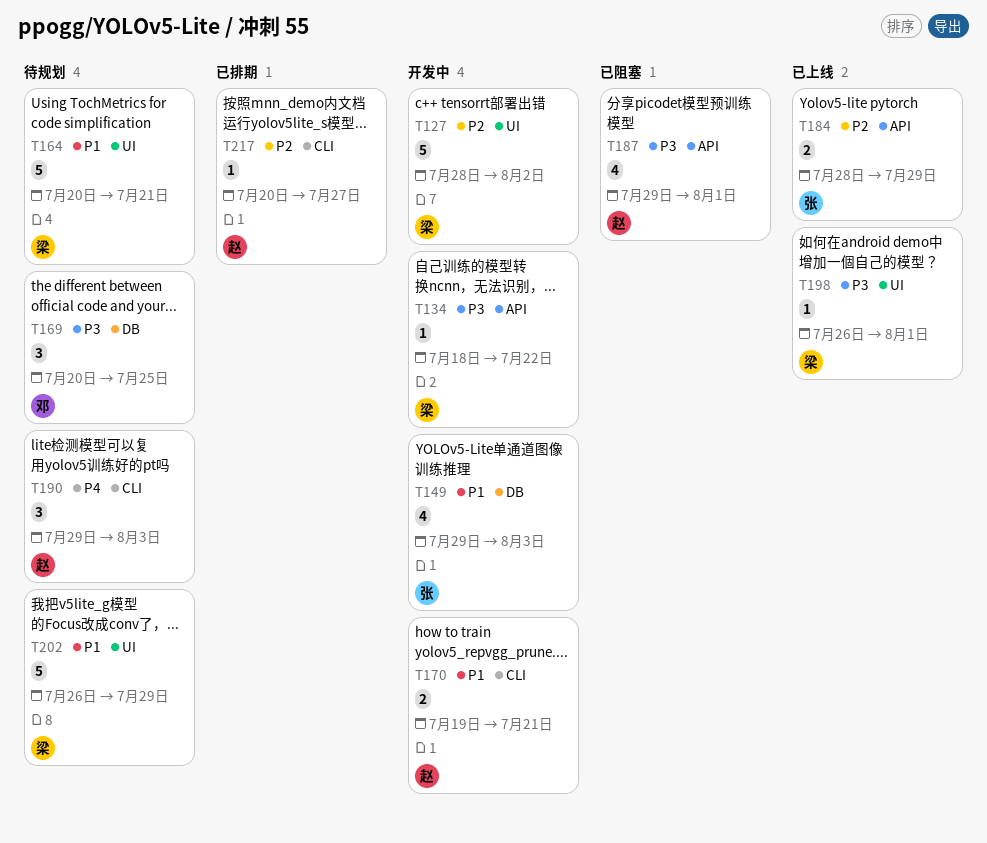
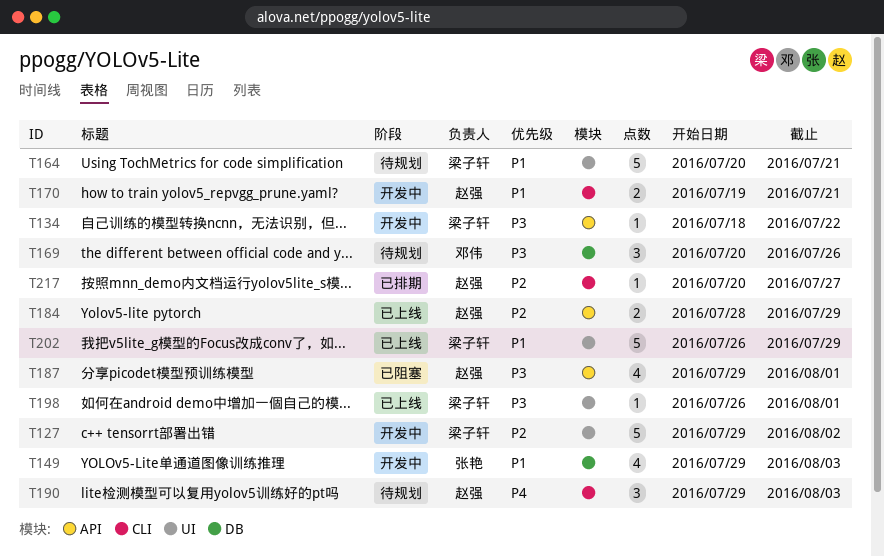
T127, start: Jul 28 -> Jul 29
T169, due: Jul 25 -> Jul 26
T184, owner: 张艳 -> 赵强
T202, status: 待规划 -> 已上线

